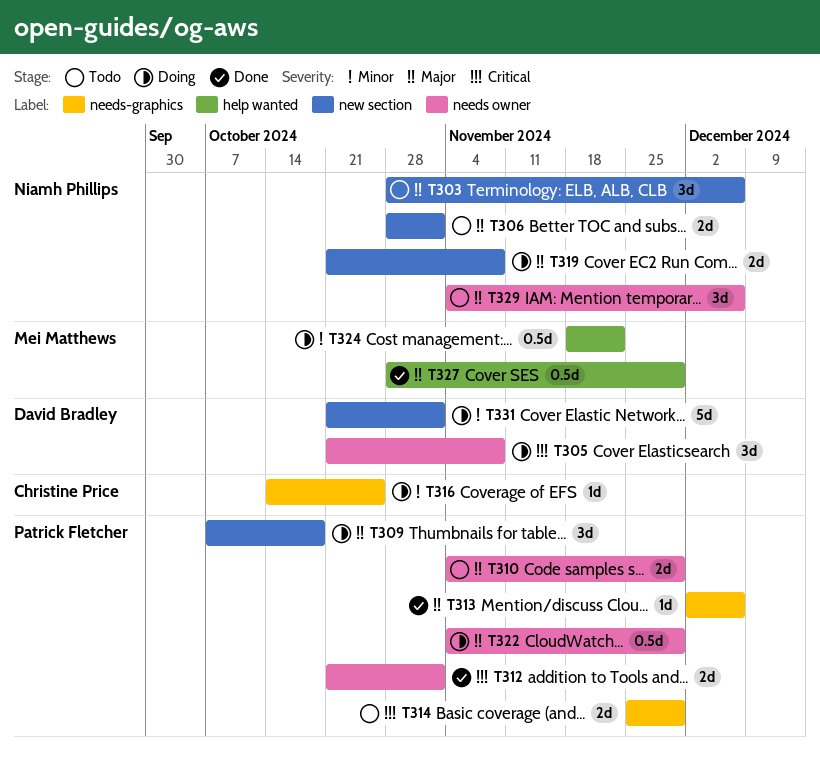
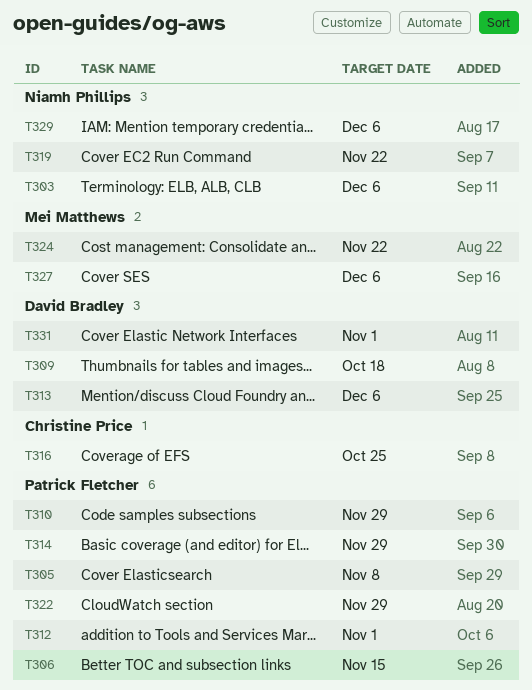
T305, owner: David Bradley -> Patrick Fletcher
T306, owner: Niamh Phillips -> Patrick Fletcher
T306, due: Nov 1 -> Nov 15
T309, owner: Patrick Fletcher -> David Bradley
T313, owner: Patrick Fletcher -> David Bradley
T319, due: Nov 8 -> Nov 22
T327, due: Nov 29 -> Dec 6

